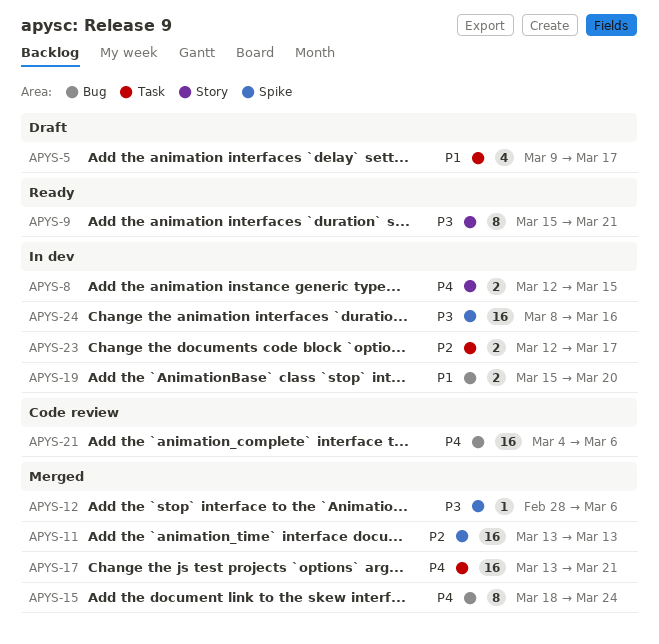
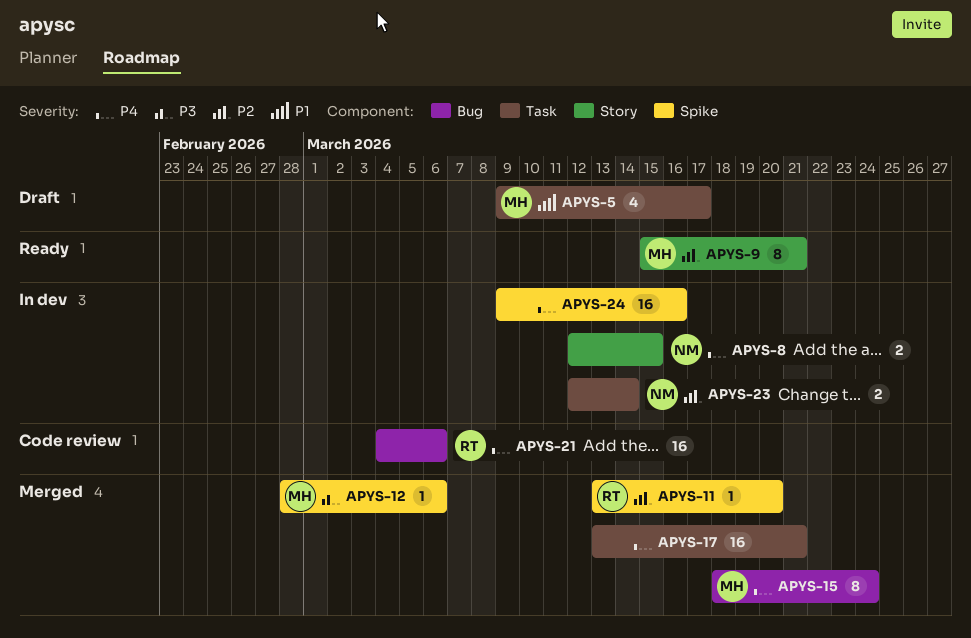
APYS-9, priority: P3 -> P2
APYS-11, estimate: 16 -> 1
APYS-11, due: Mar 13 -> Mar 20
APYS-19: present -> none
APYS-23, due: Mar 17 -> Mar 14
APYS-24, priority: P3 -> P4
APYS-24, start: Mar 8 -> Mar 9

